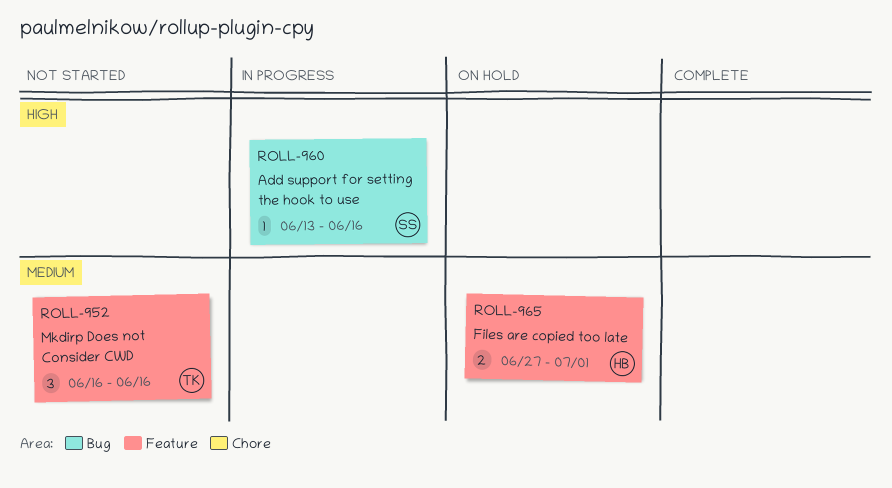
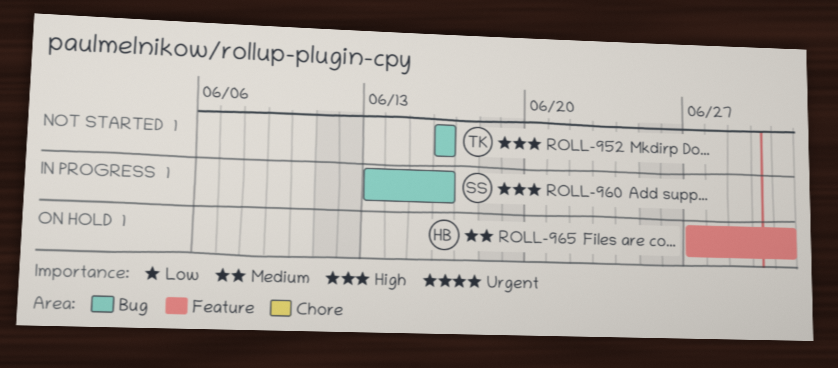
ROLL-952, priority: Medium -> High
ROLL-952, label: Feature -> Bug

